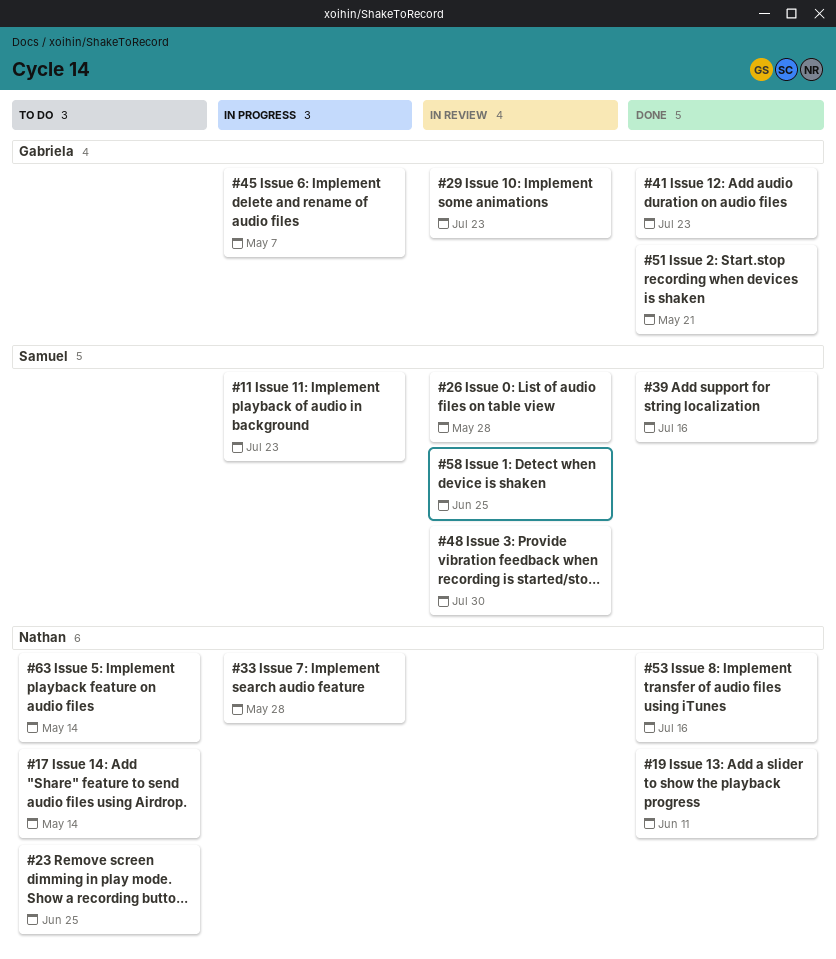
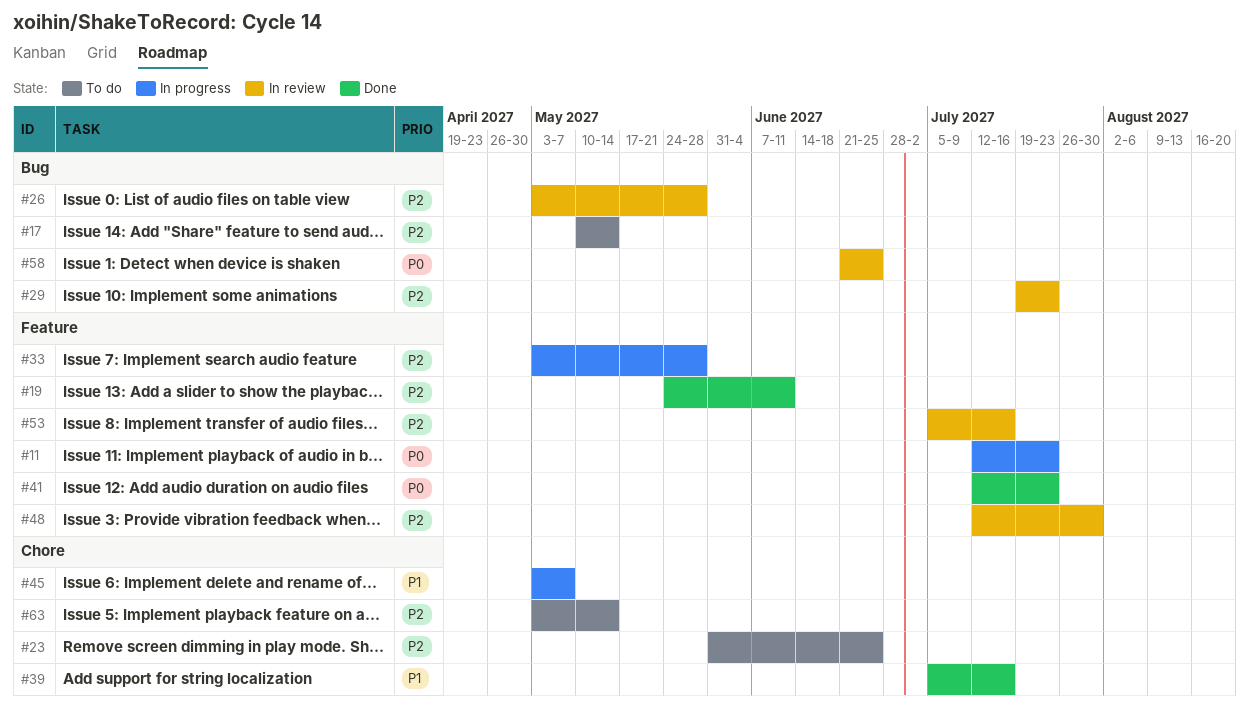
#51: present -> none
#53, status: Done -> In review

